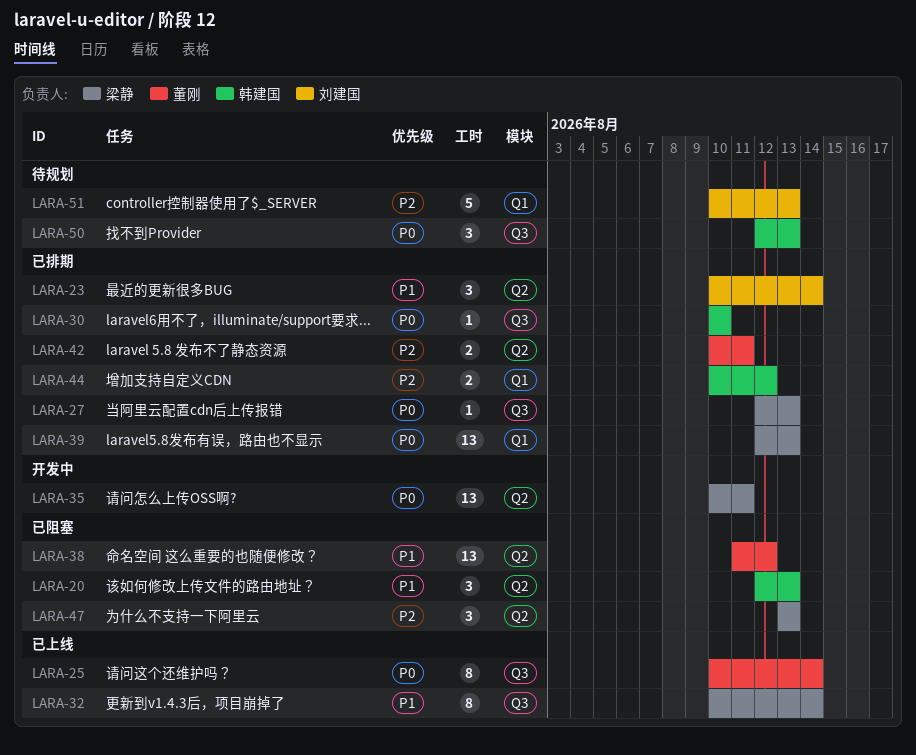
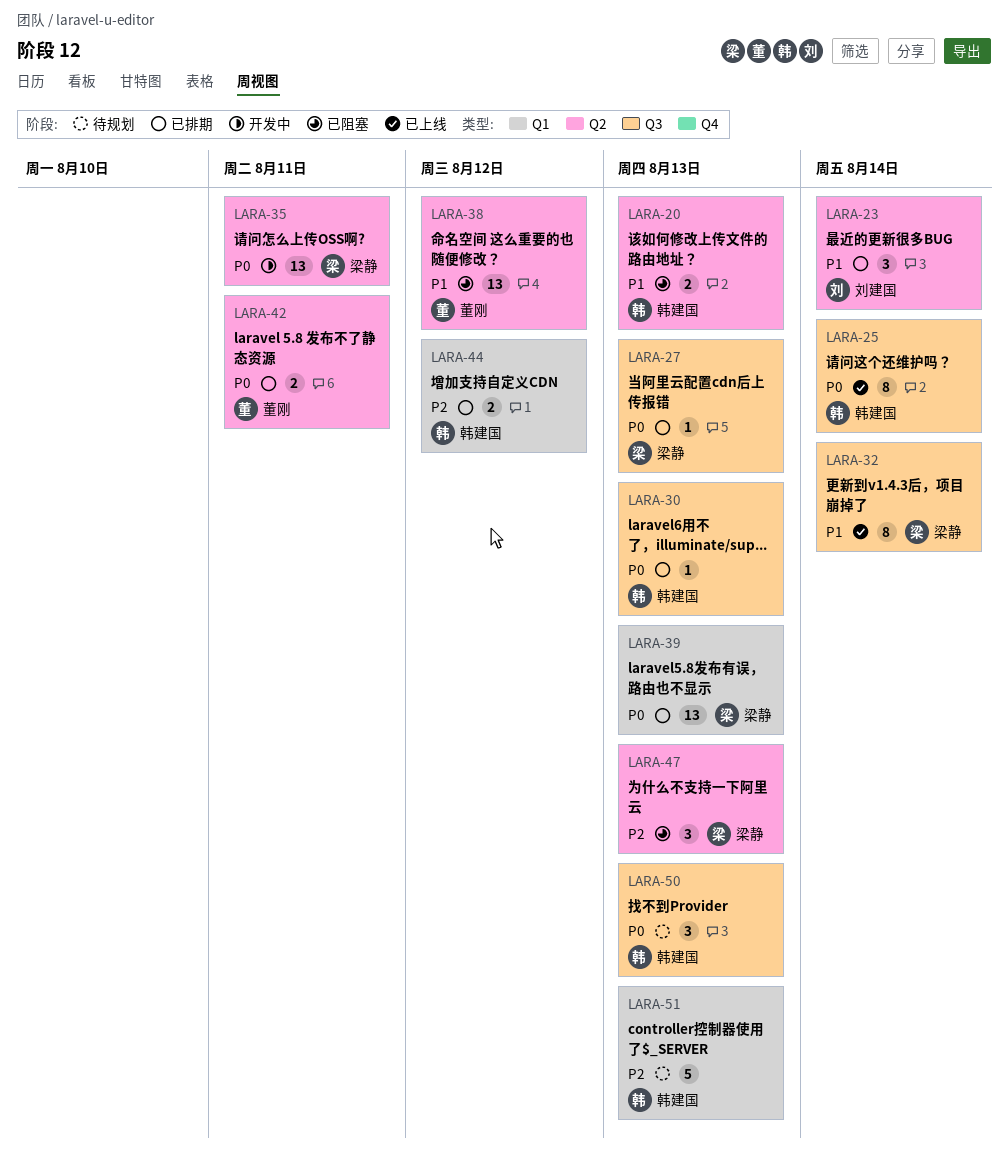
LARA-20, estimate: 3 -> 2
LARA-25, owner: 董刚 -> 韩建国
LARA-30, due: Aug 10 -> Aug 13
LARA-42, priority: P2 -> P0
LARA-51, owner: 刘建国 -> 韩建国

